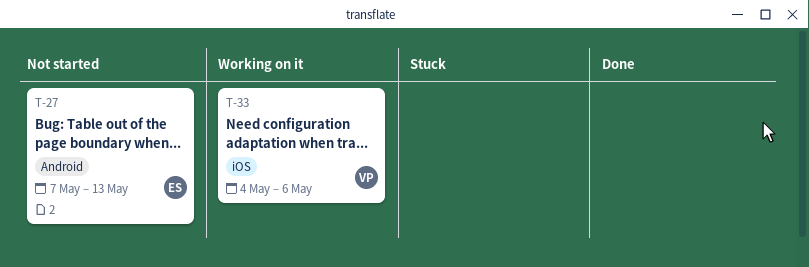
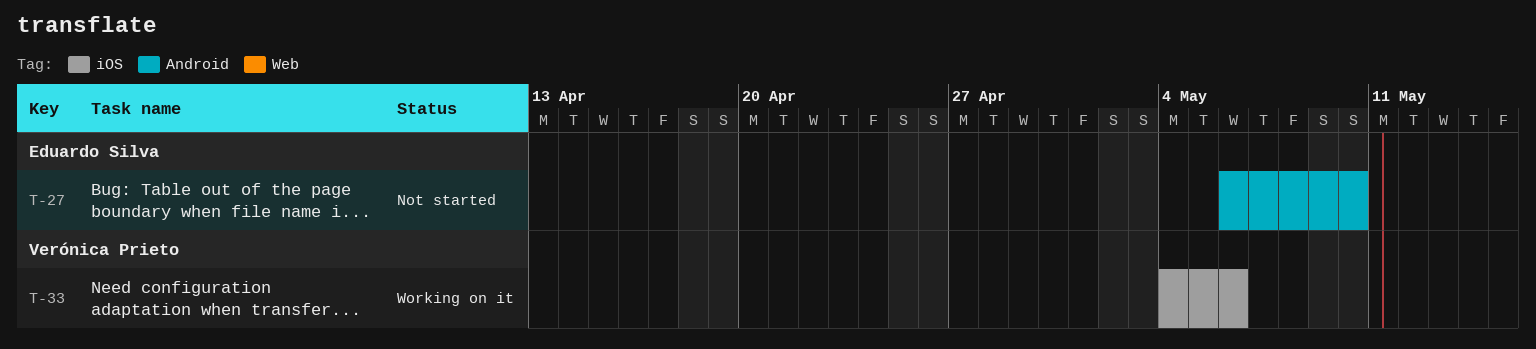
T-27, start: May 7 -> May 6
T-27, due: May 13 -> May 10

